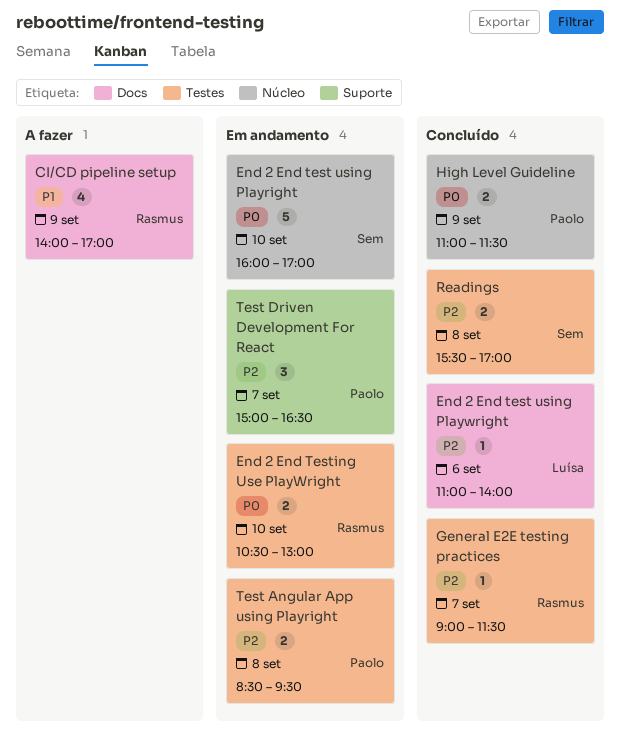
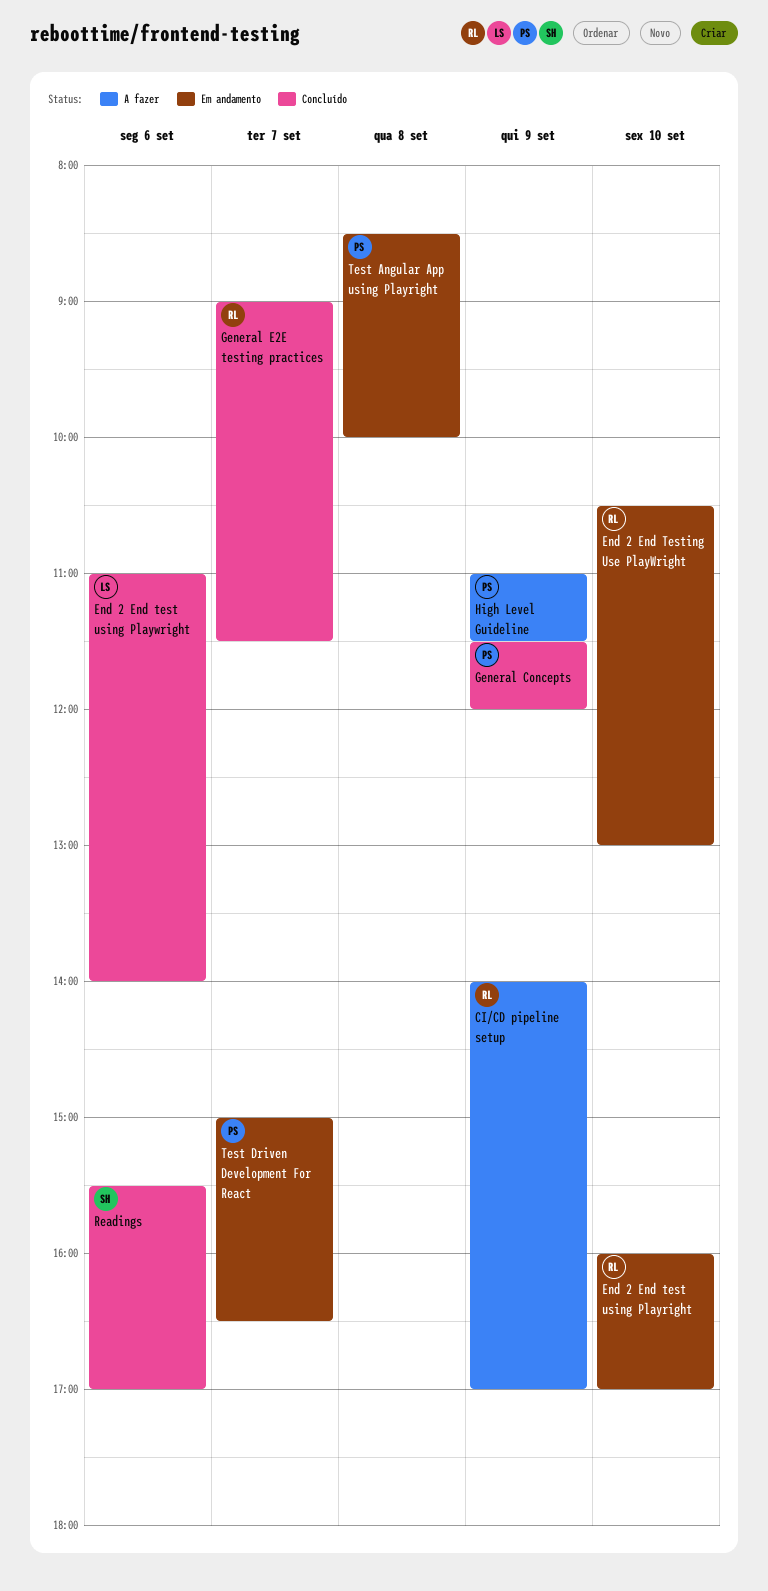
End 2 End test using Playright, owner: Sem -> Rasmus
General Concepts: none -> present
High Level Guideline, status: Concluído -> A fazer
Readings, day: Sep 8 -> Sep 6
Test Angular App using Playright, ends: 09:30 -> 10:00

